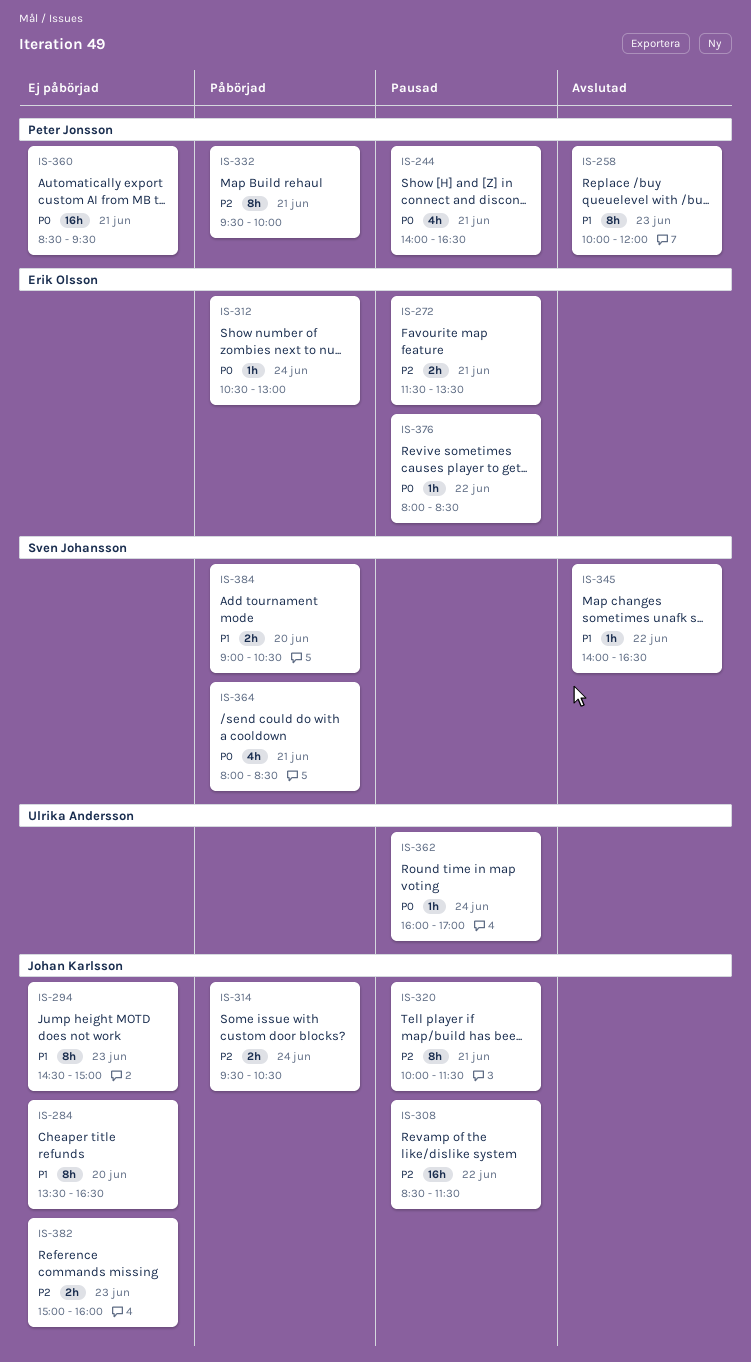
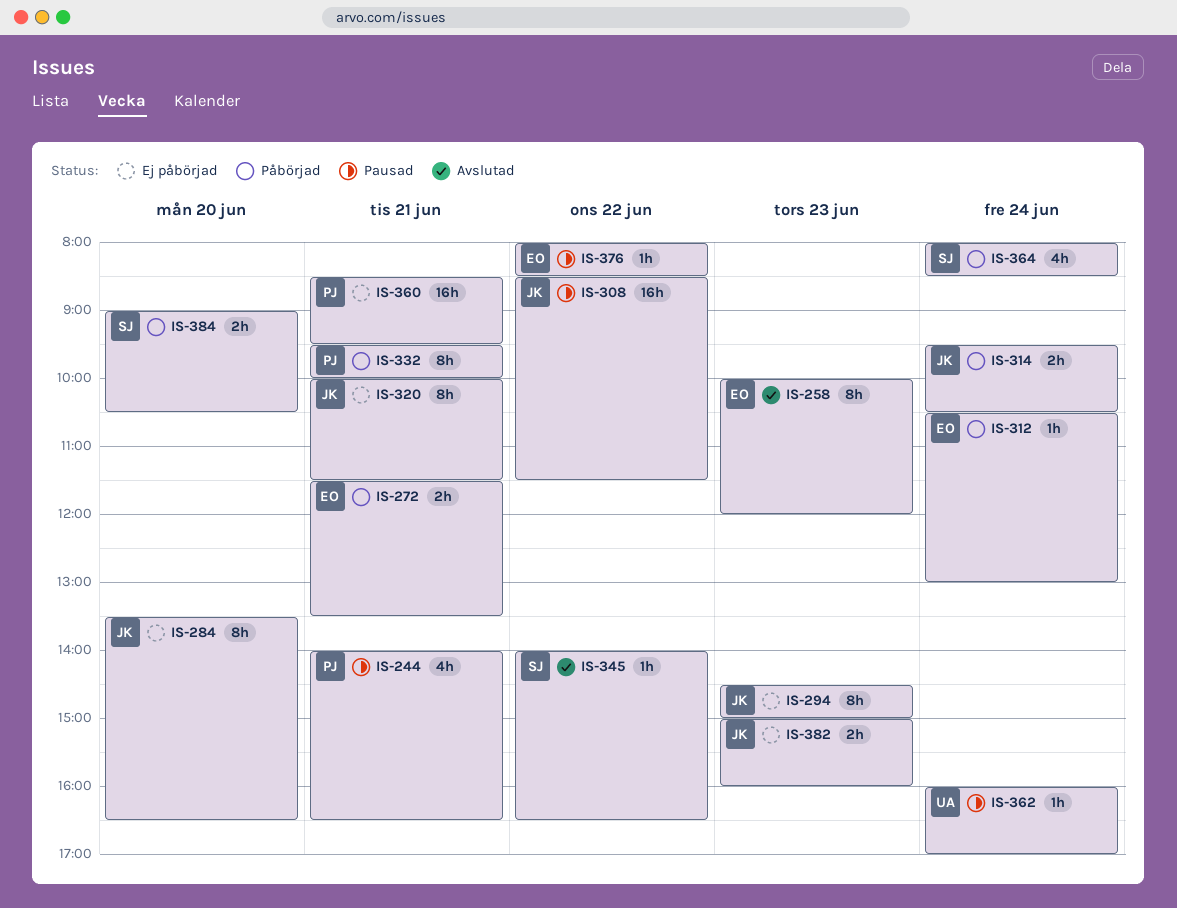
IS-258, owner: Peter Jonsson -> Erik Olsson
IS-272, status: Pausad -> Påbörjad
IS-320, status: Pausad -> Ej påbörjad
IS-364, day: Jun 21 -> Jun 24

